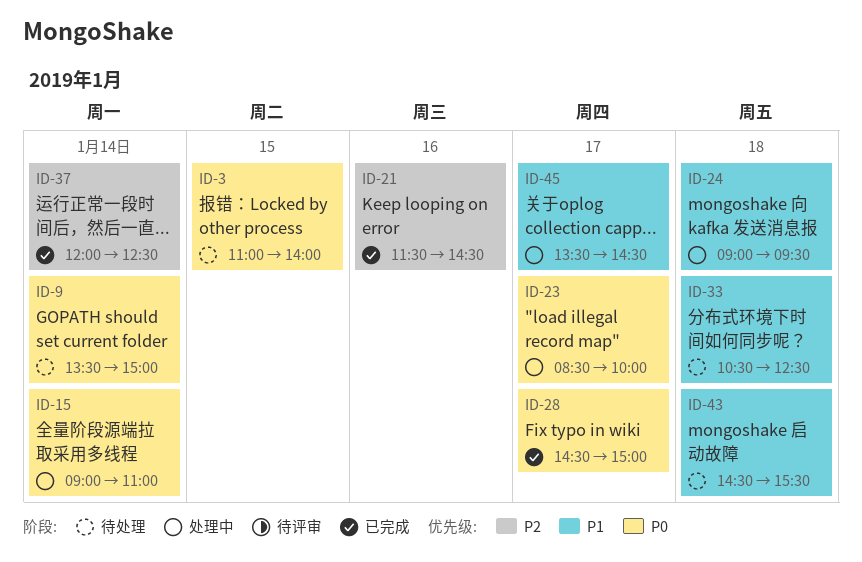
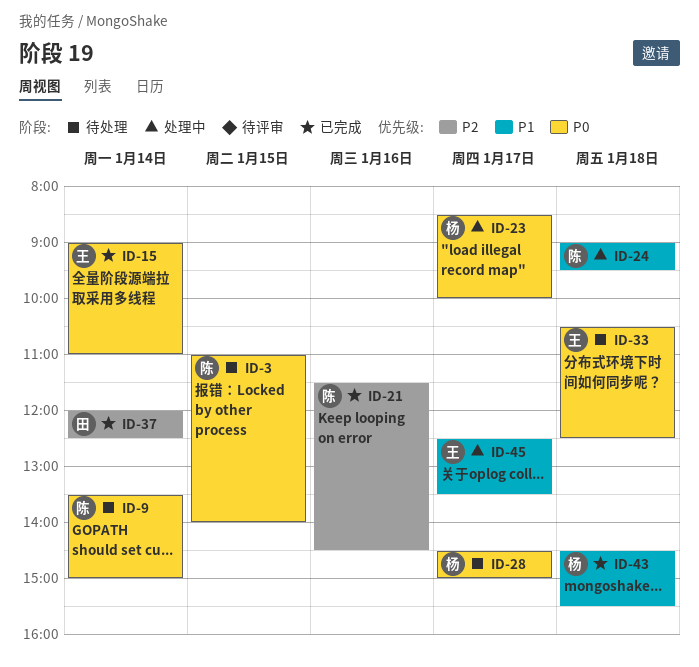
ID-15, status: 处理中 -> 已完成
ID-28, status: 已完成 -> 待处理
ID-33, priority: P1 -> P0
ID-43, status: 待处理 -> 已完成
ID-45, begins: 13:30 -> 12:30
ID-45, ends: 14:30 -> 13:30

